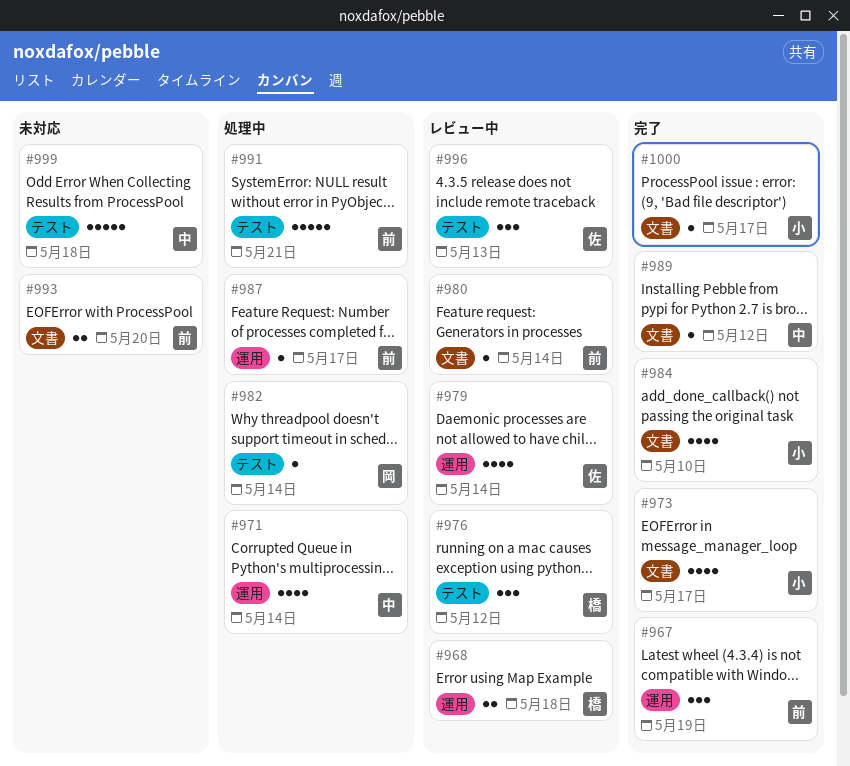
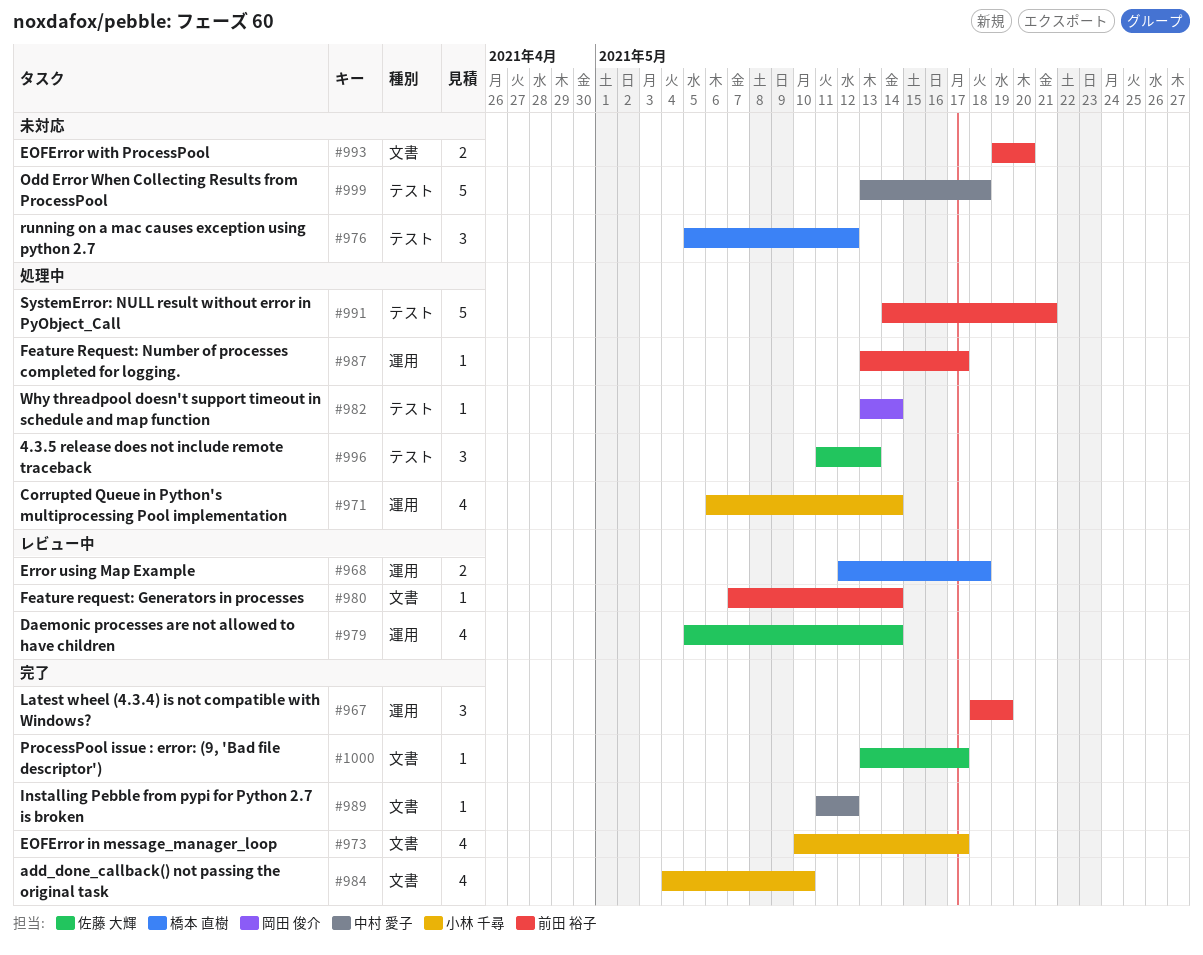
#971, owner: 中村 愛子 -> 小林 千尋
#976, status: レビュー中 -> 未対応
#996, status: レビュー中 -> 処理中
#1000, owner: 小林 千尋 -> 佐藤 大輝

